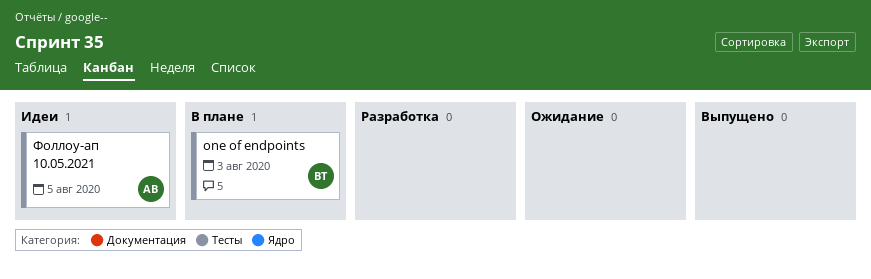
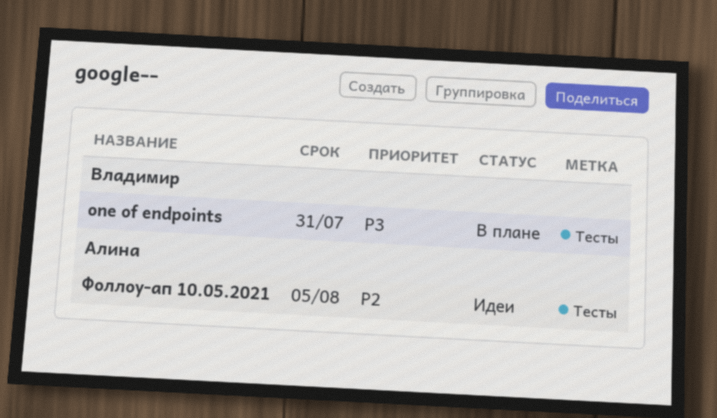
one of endpoints, due: Aug 3 -> Jul 31

